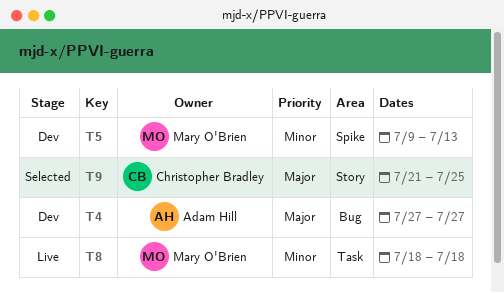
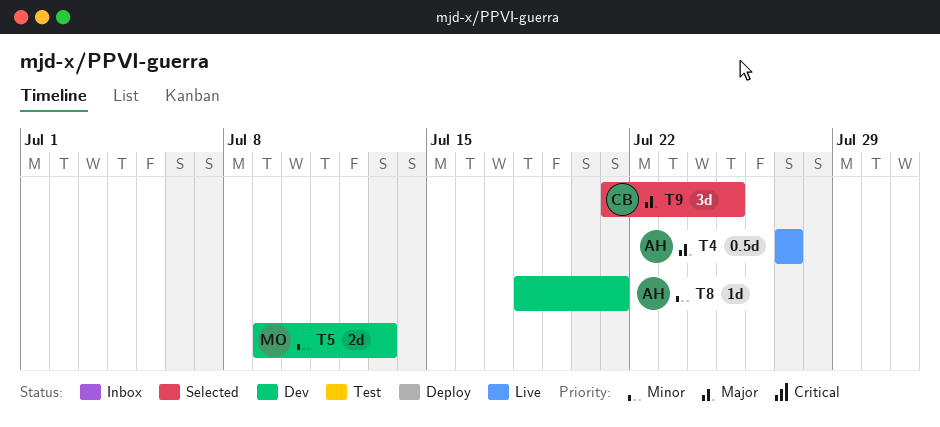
T4, status: Dev -> Live
T8, status: Live -> Dev
T8, owner: Mary O'Brien -> Adam Hill
T8, due: Jul 18 -> Jul 21

